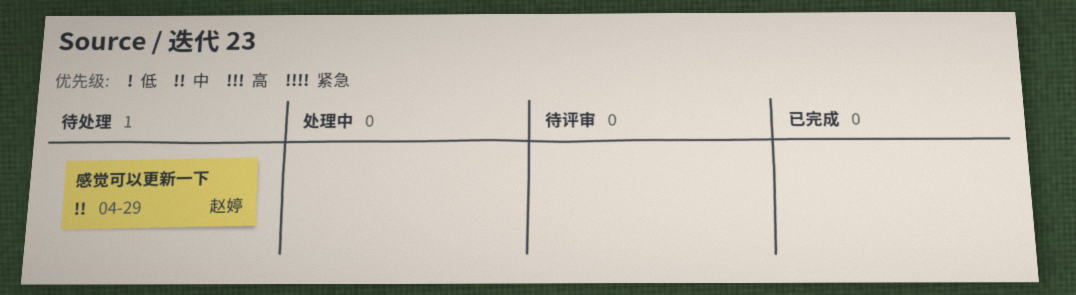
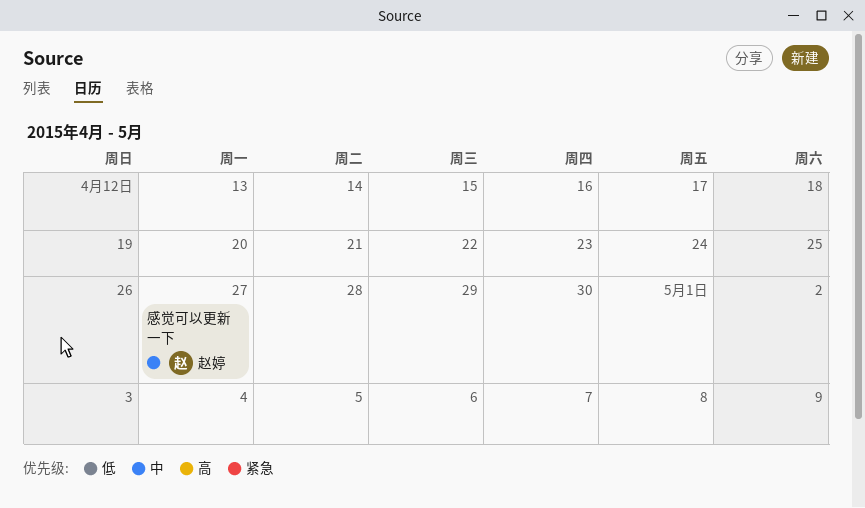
感觉可以更新一下, due: Apr 29 -> Apr 27

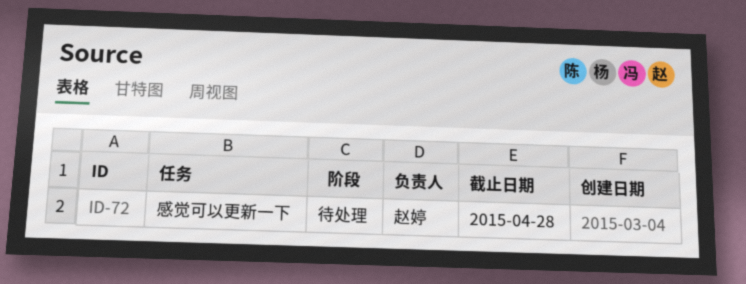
感觉可以更新一下, due: Apr 27 -> Apr 28

